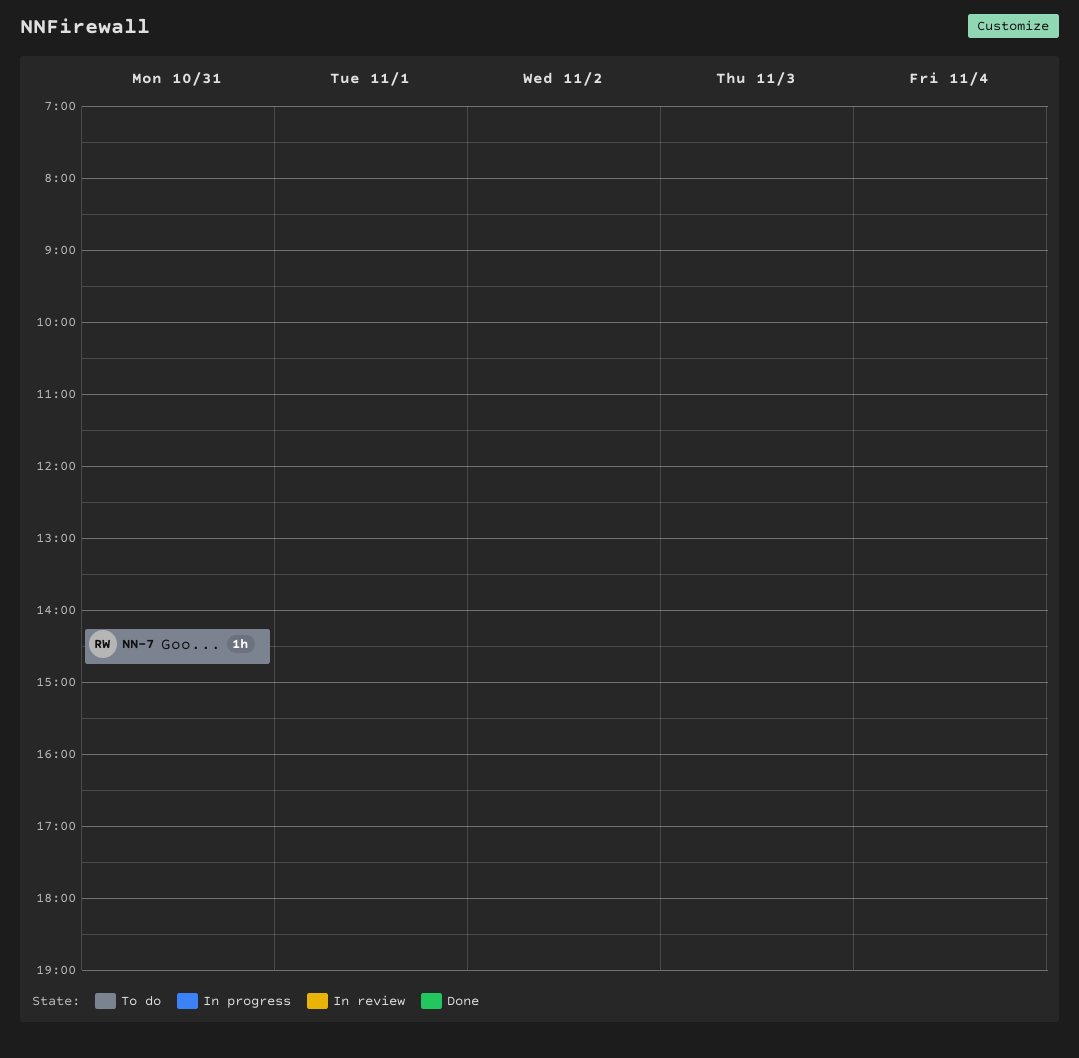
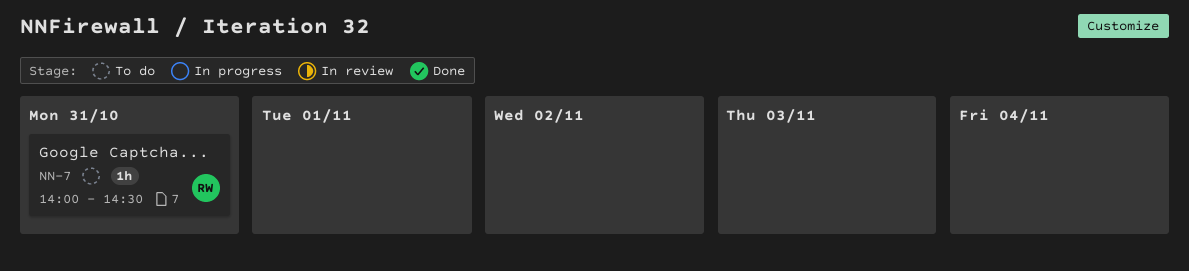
NN-7, begins: 14:15 -> 14:00
NN-7, ends: 14:45 -> 14:30

